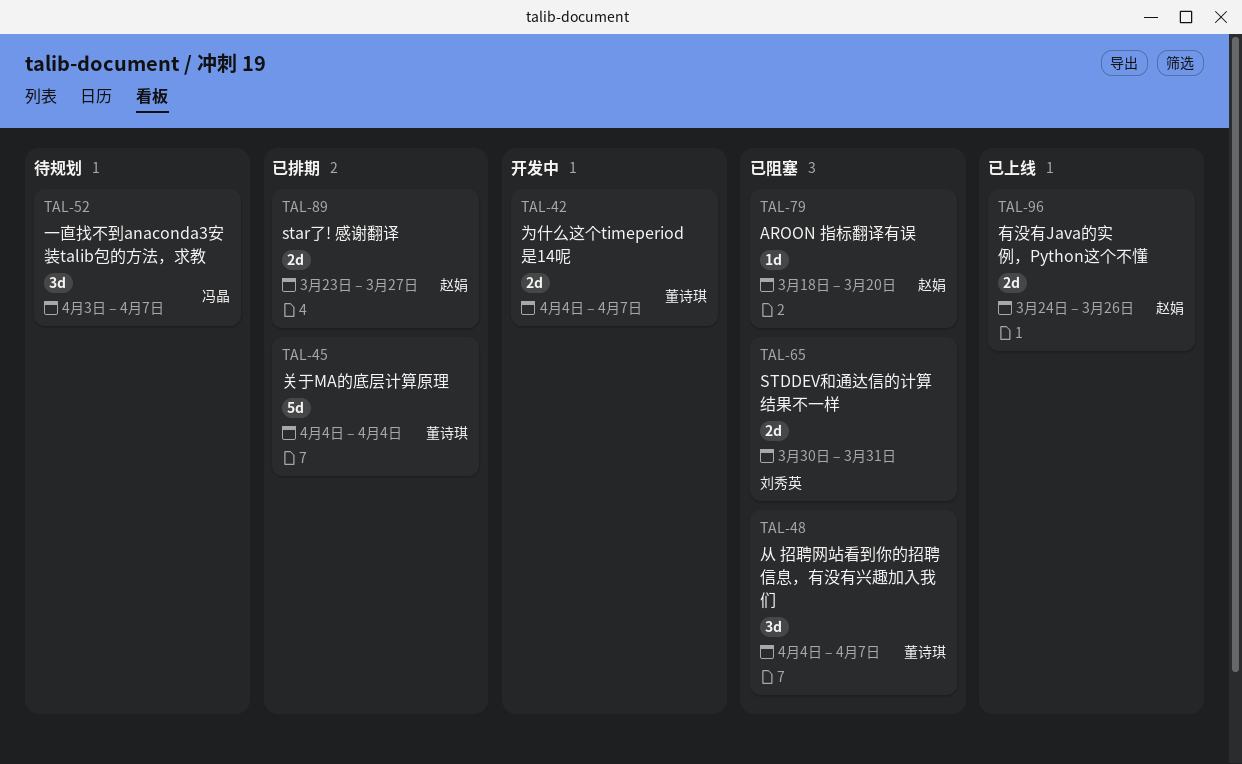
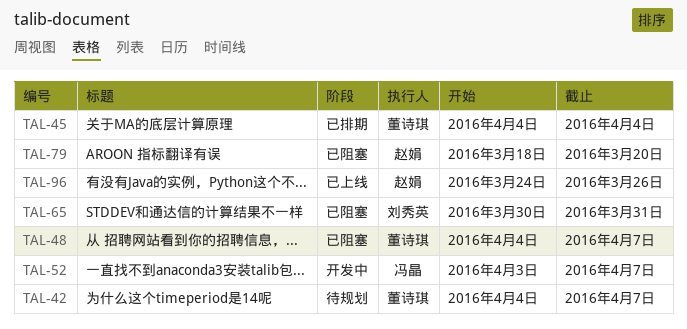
TAL-42, status: 开发中 -> 待规划
TAL-52, status: 待规划 -> 开发中
TAL-89: present -> none

